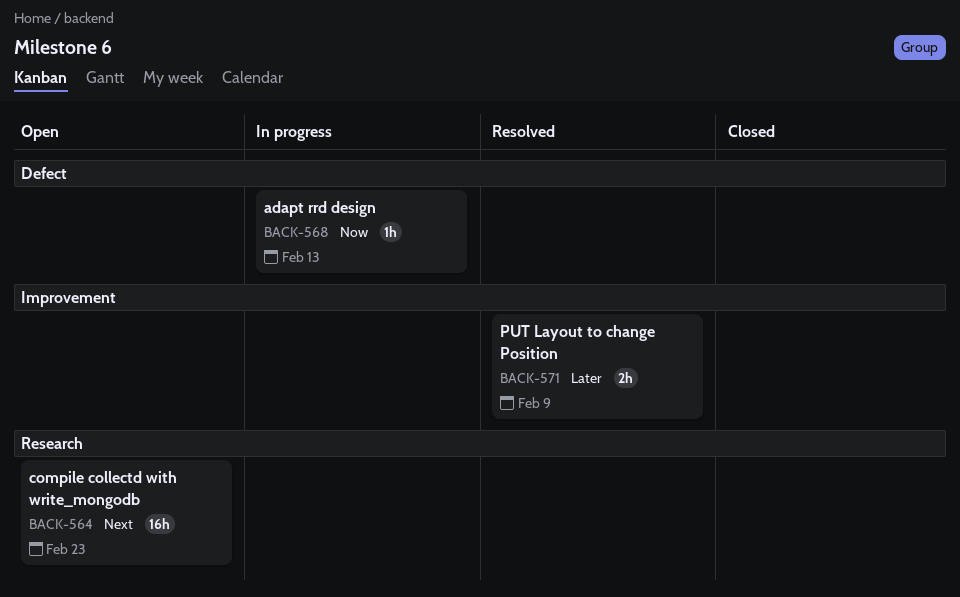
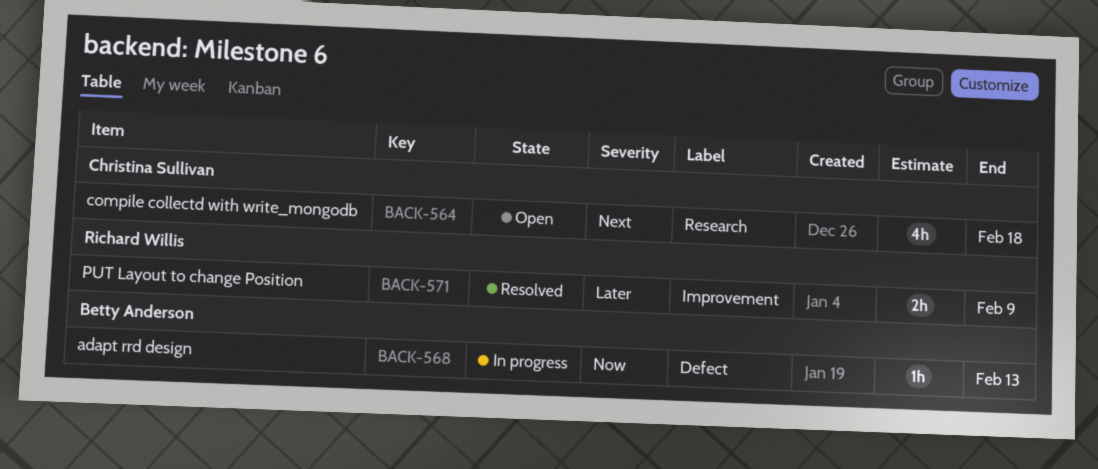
BACK-564, estimate: 16h -> 4h
BACK-564, due: Feb 23 -> Feb 18

